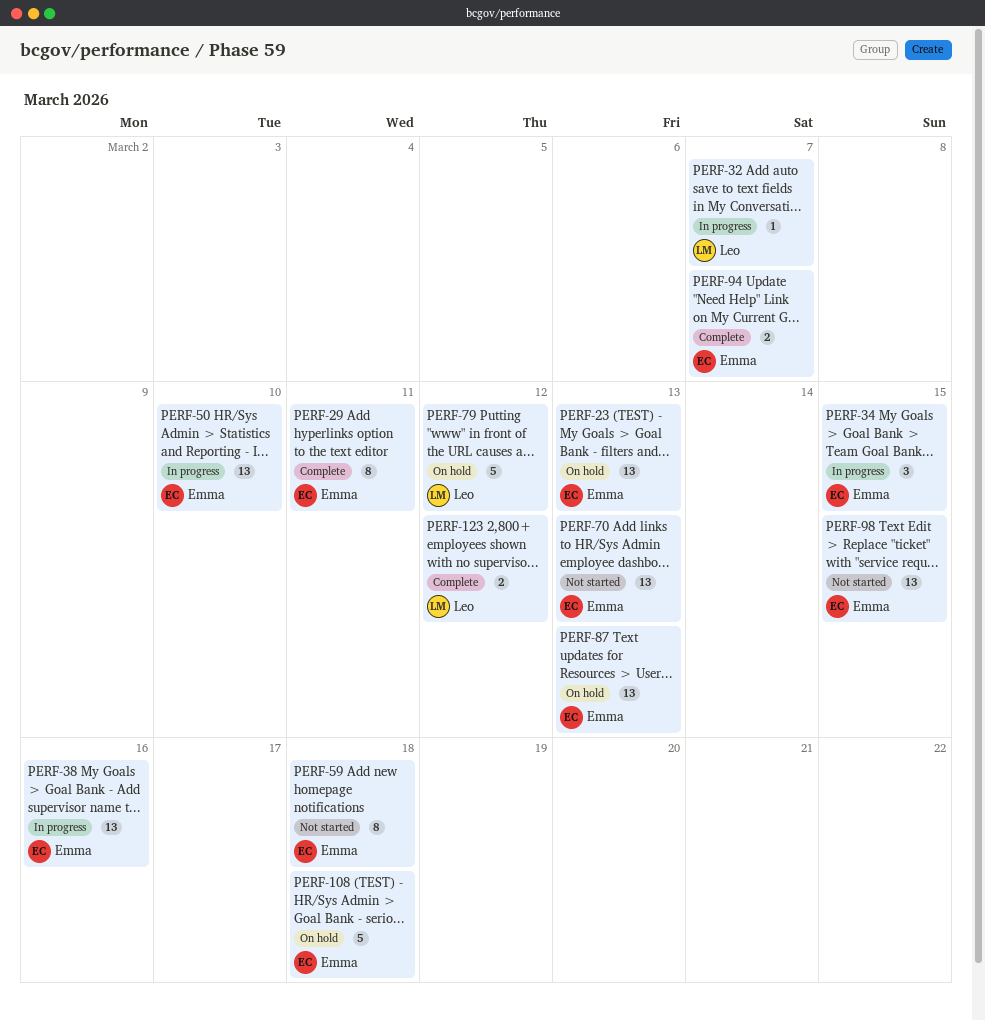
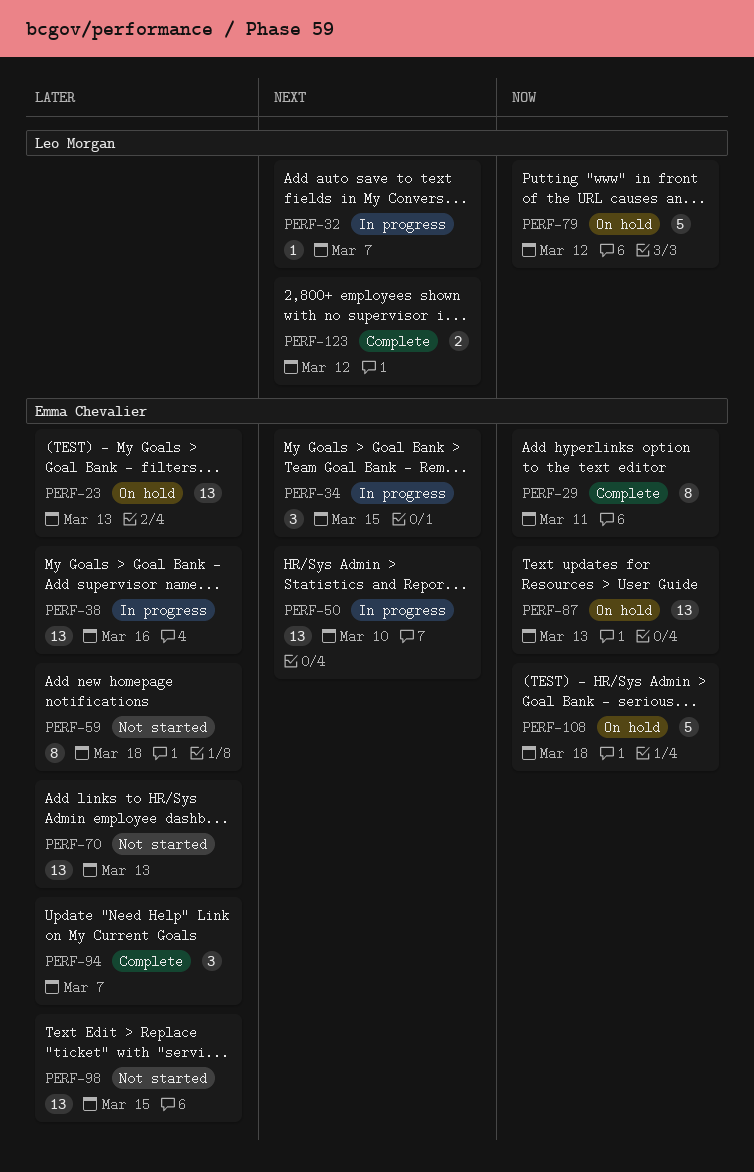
PERF-94, estimate: 2 -> 3

